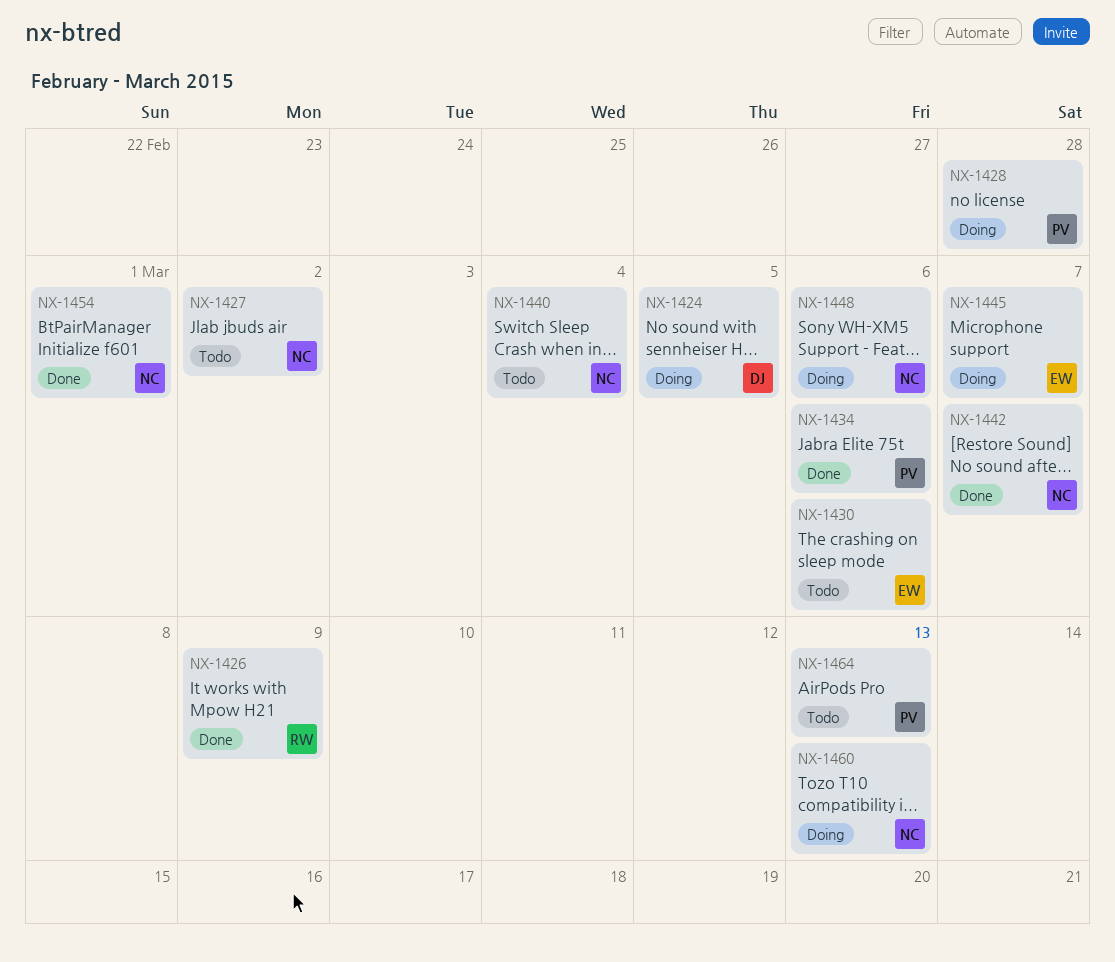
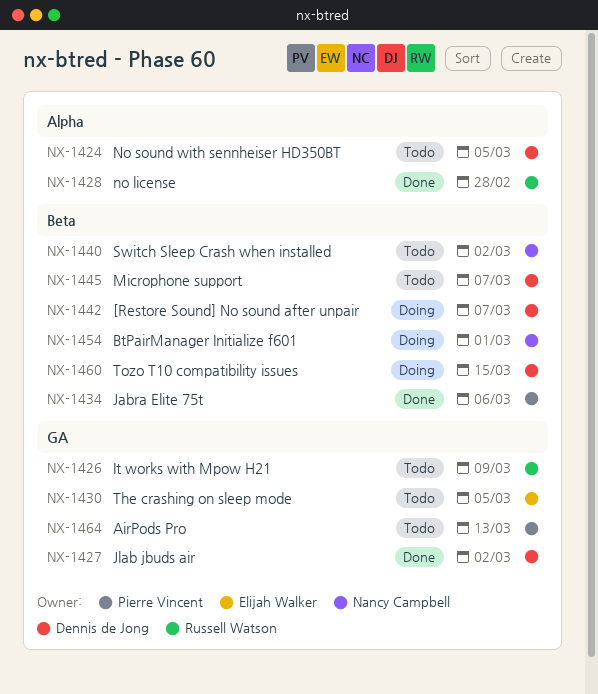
NX-1424, status: Doing -> Todo
NX-1426, status: Done -> Todo
NX-1427, status: Todo -> Done
NX-1427, owner: Nancy Campbell -> Dennis de Jong
NX-1428, status: Doing -> Done
NX-1428, owner: Pierre Vincent -> Russell Watson
NX-1430, due: Mar 6 -> Mar 5
NX-1440, due: Mar 4 -> Mar 2
NX-1442, status: Done -> Doing
NX-1442, owner: Nancy Campbell -> Dennis de Jong
NX-1445, status: Doing -> Todo
NX-1445, owner: Elijah Walker -> Dennis de Jong
NX-1448: present -> none
NX-1454, status: Done -> Doing
NX-1460, owner: Nancy Campbell -> Dennis de Jong
NX-1460, due: Mar 13 -> Mar 15

